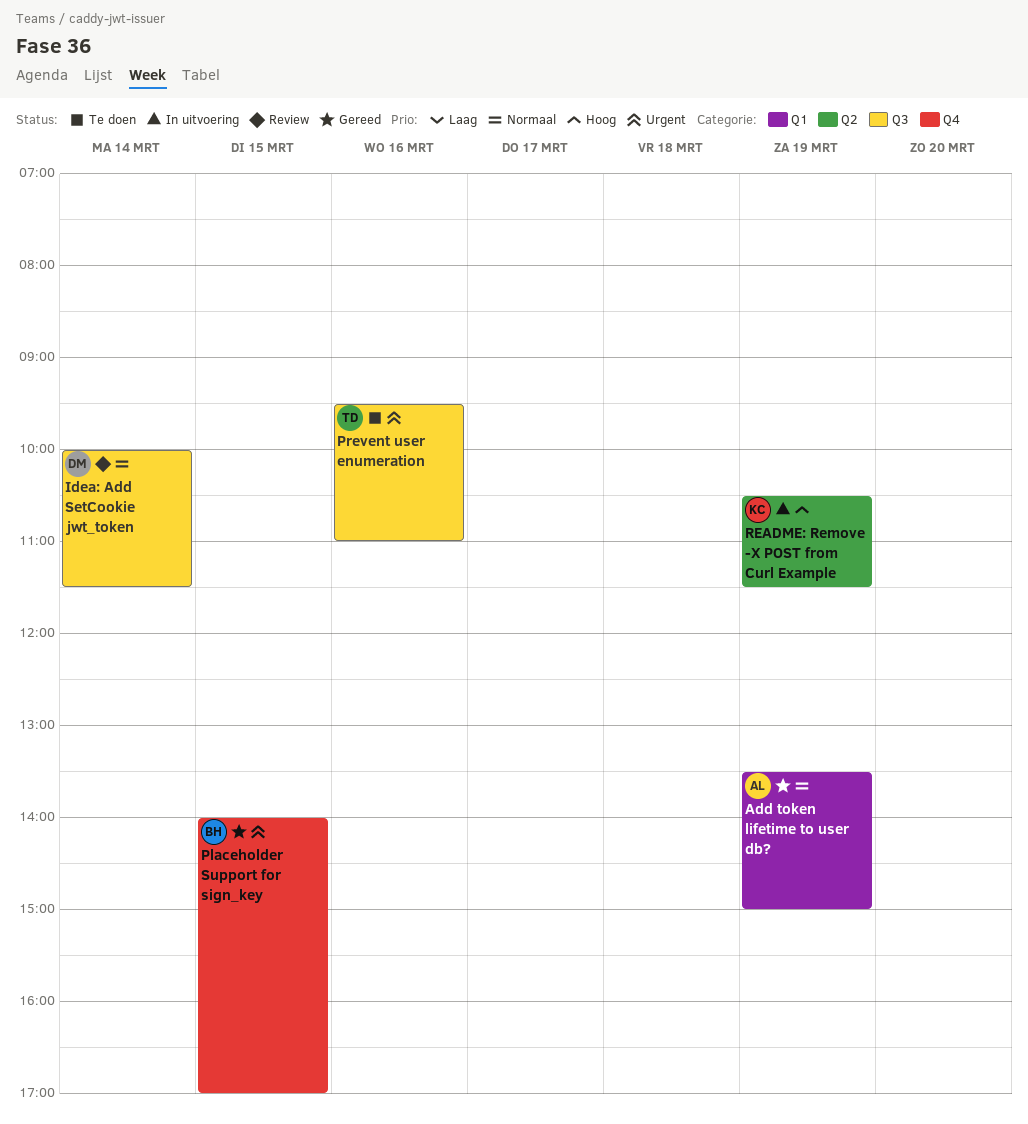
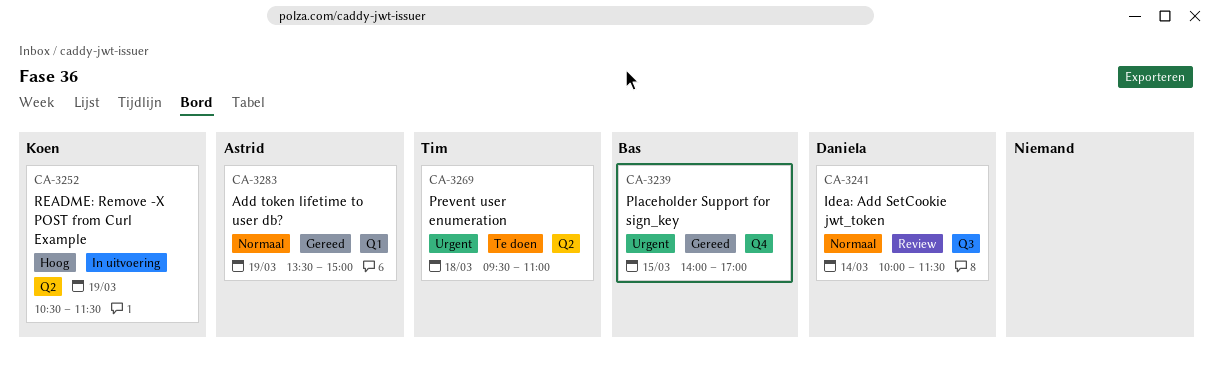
Prevent user enumeration, label: Q3 -> Q2
Prevent user enumeration, day: Mar 16 -> Mar 18

